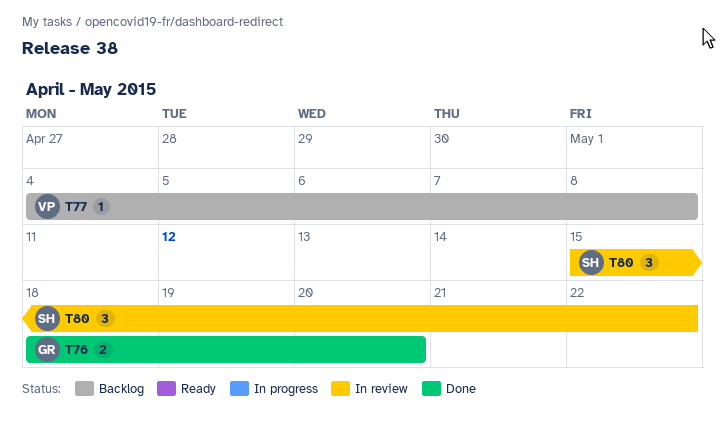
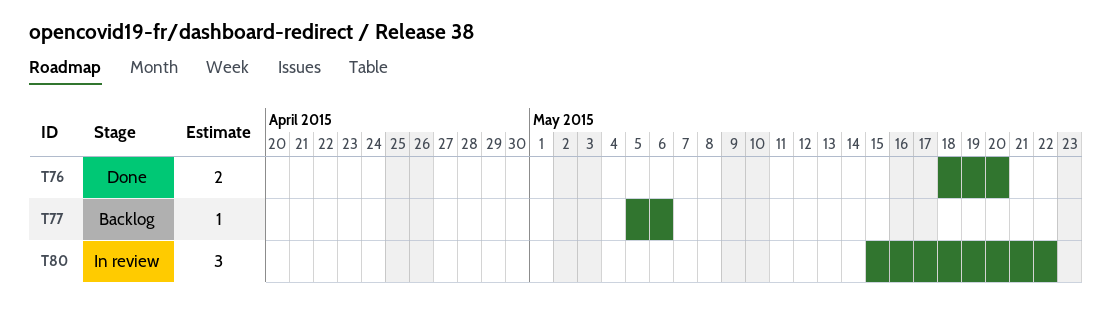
T77, start: May 4 -> May 5
T77, due: May 8 -> May 6

